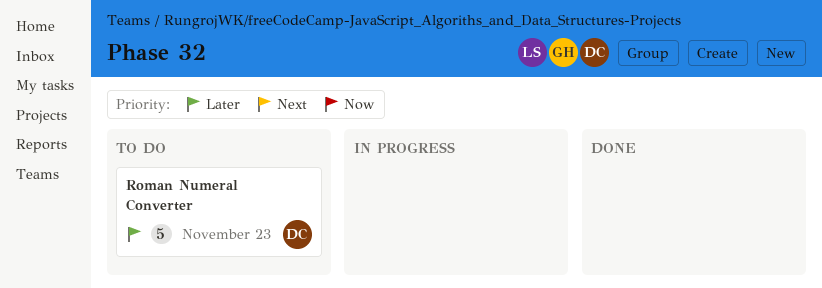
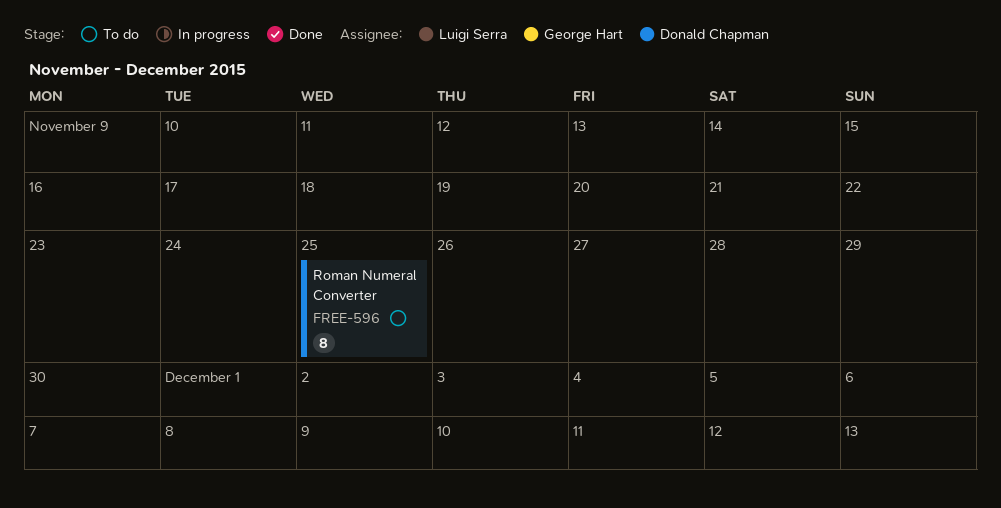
Roman Numeral Converter, estimate: 5 -> 8
Roman Numeral Converter, due: Nov 23 -> Nov 25

